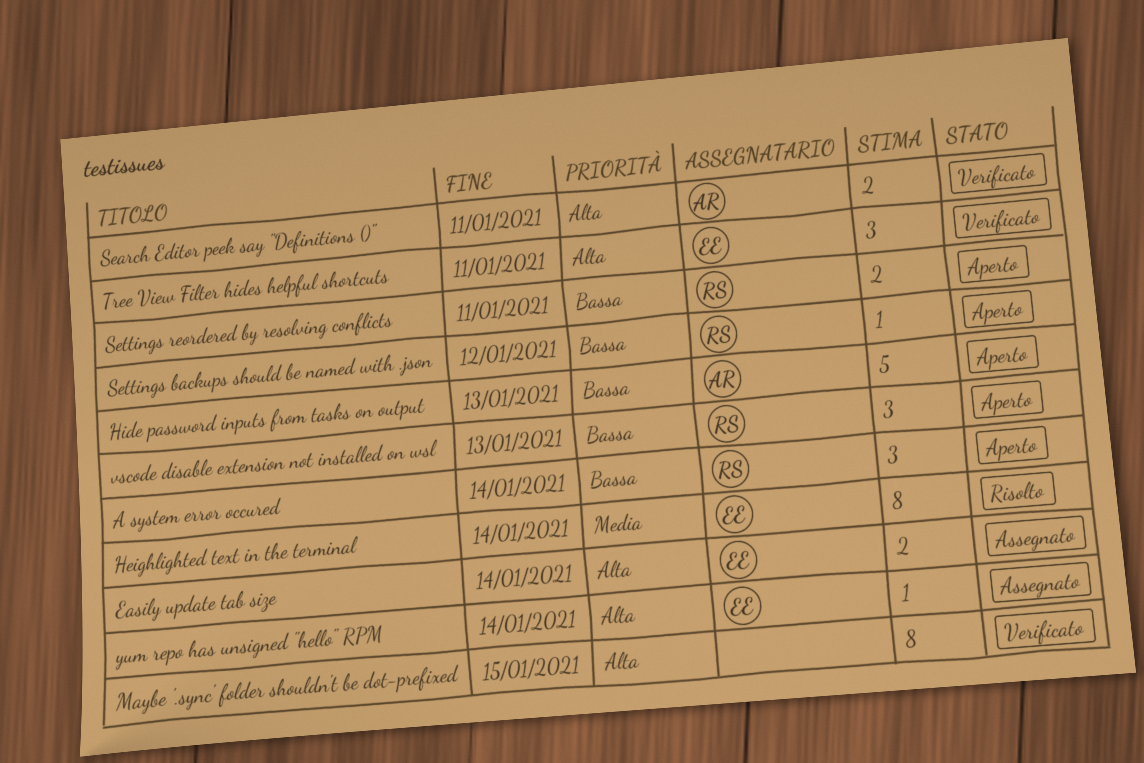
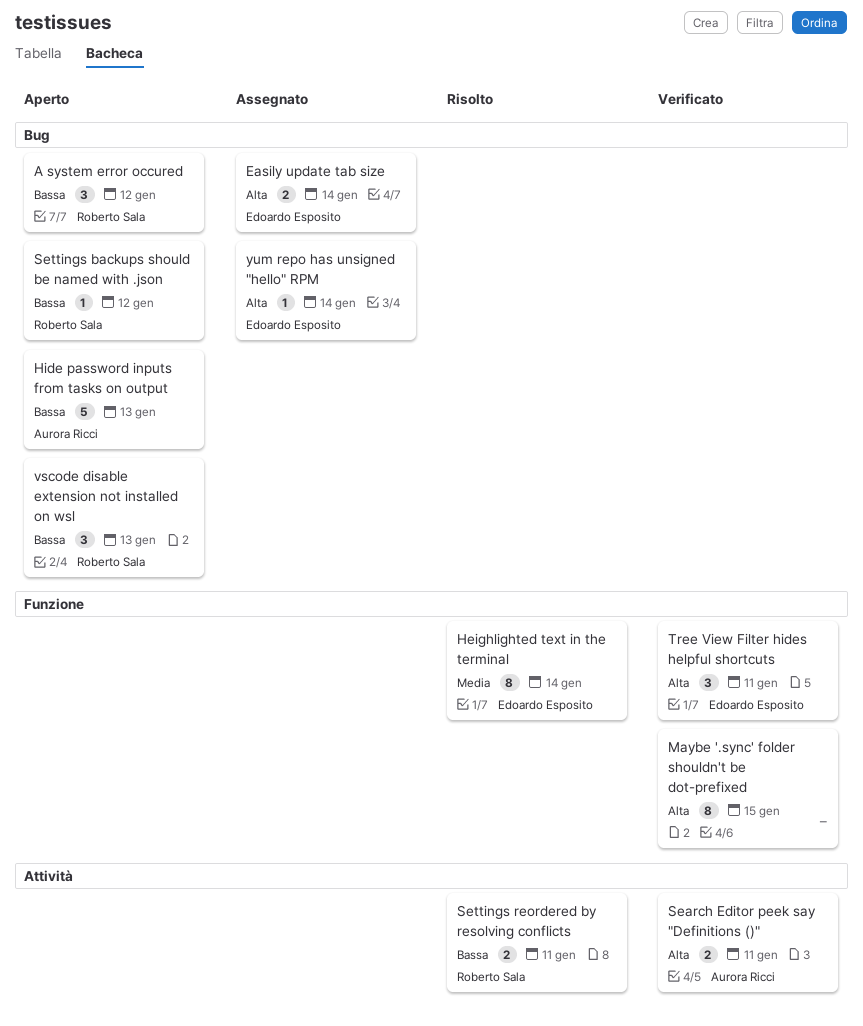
A system error occured, due: Jan 14 -> Jan 12
Settings reordered by resolving conflicts, status: Aperto -> Risolto

